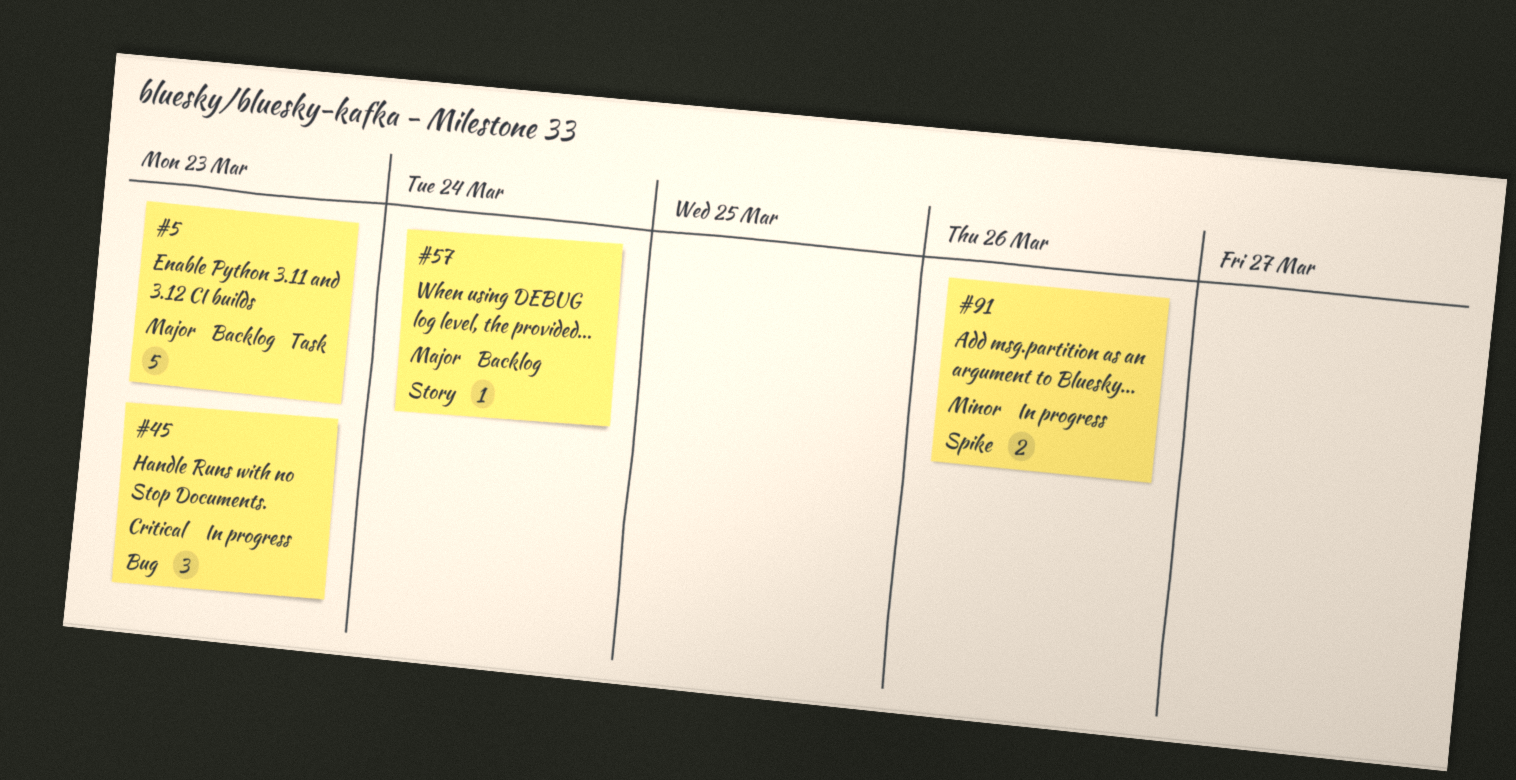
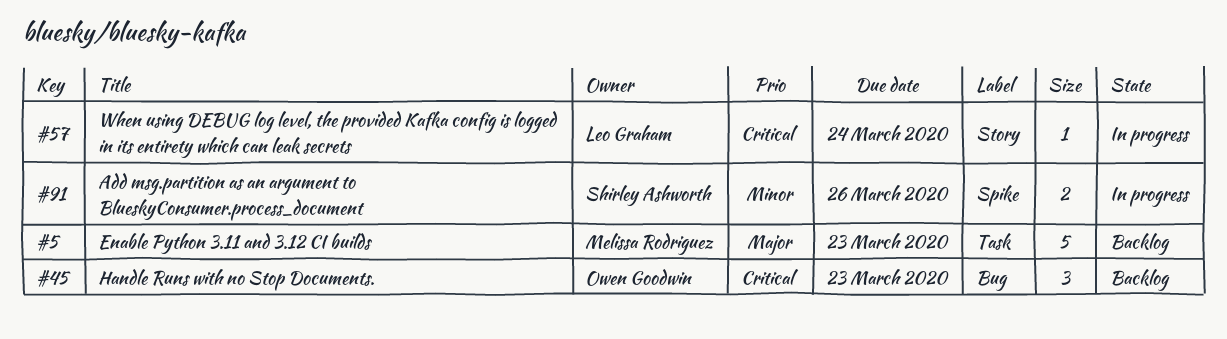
#45, status: In progress -> Backlog
#57, status: Backlog -> In progress
#57, priority: Major -> Critical

